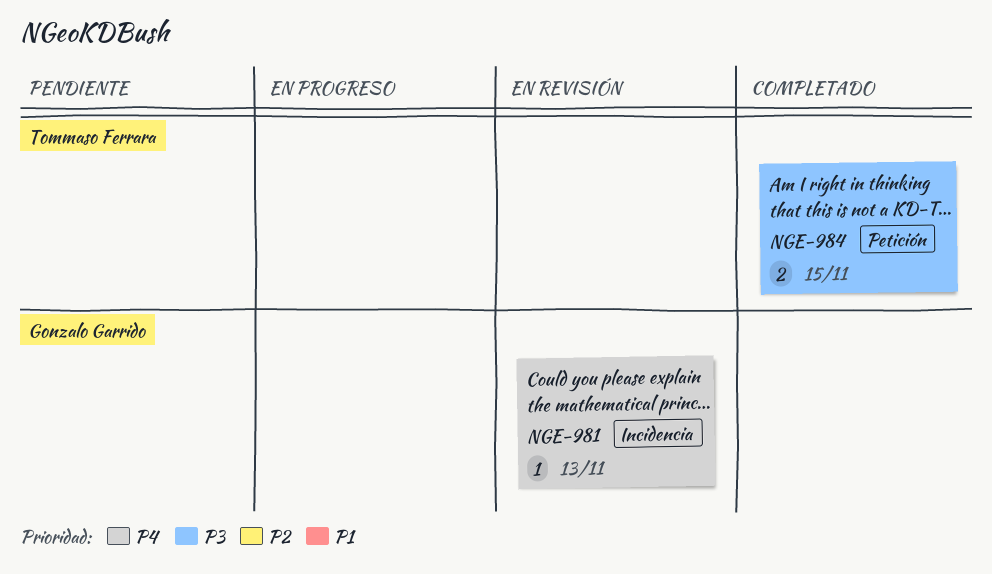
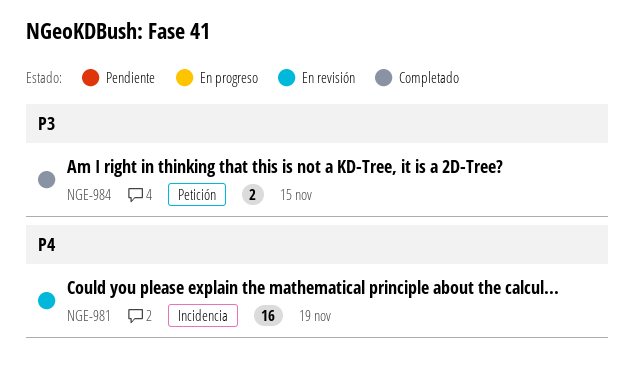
NGE-981, estimate: 1 -> 16
NGE-981, due: Nov 13 -> Nov 19

